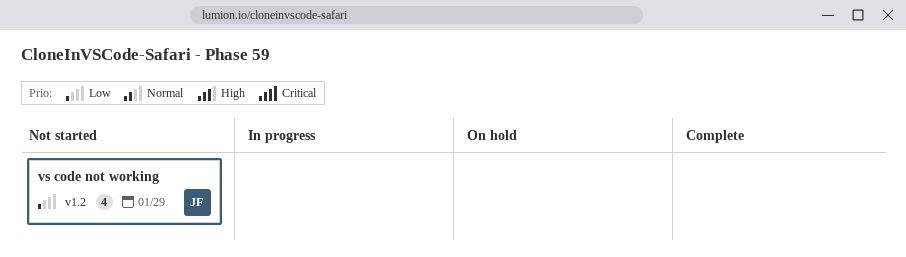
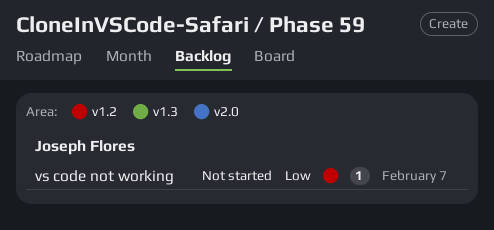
vs code not working, estimate: 4 -> 1
vs code not working, due: Jan 29 -> Feb 7

